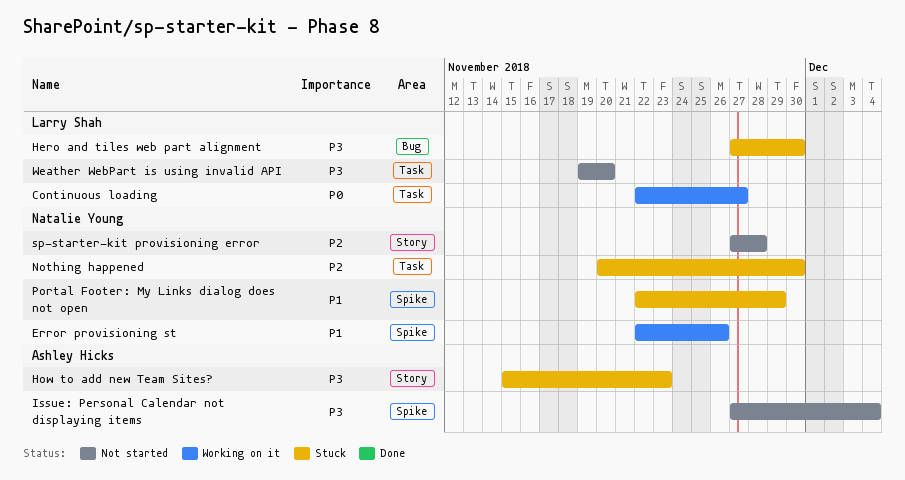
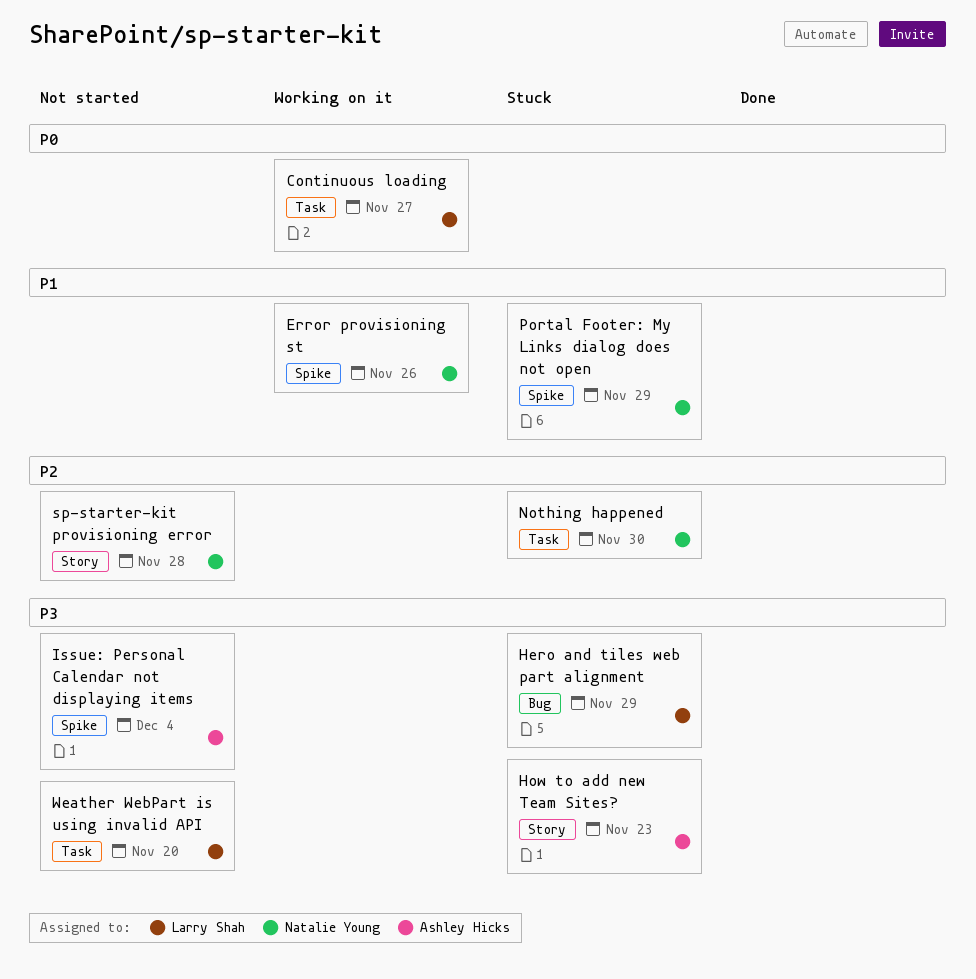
Hero and tiles web part alignment, due: Nov 30 -> Nov 29

